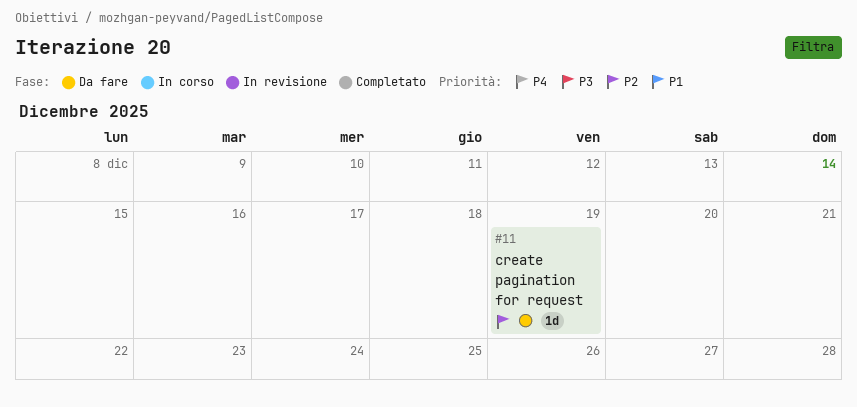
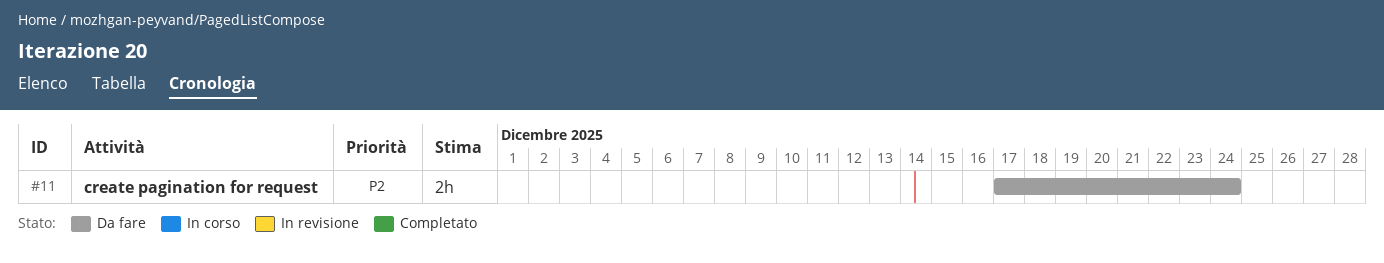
#11, estimate: 1d -> 2h
#11, due: Dec 19 -> Dec 24

